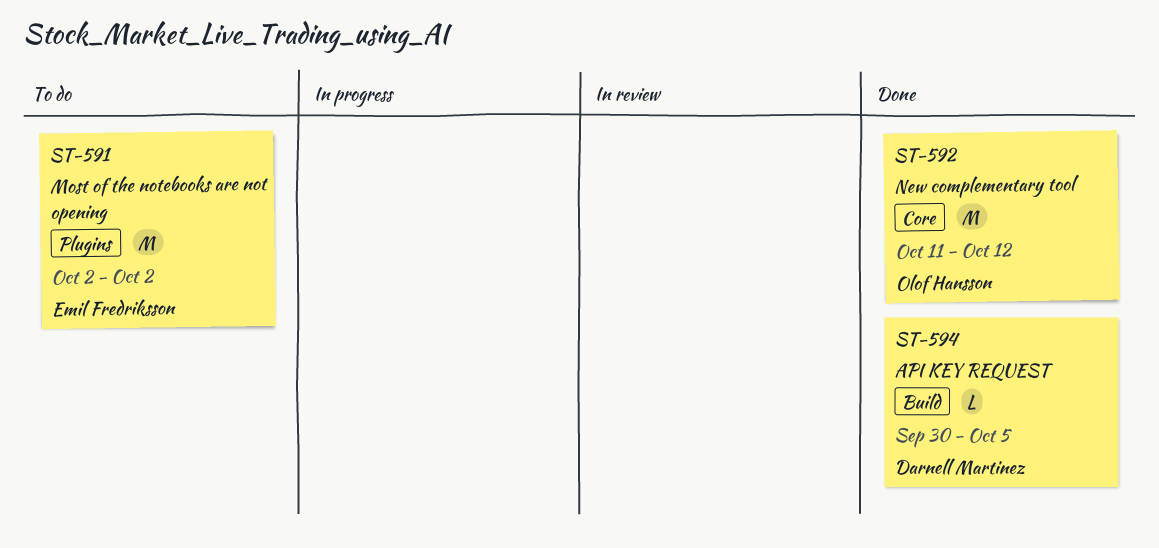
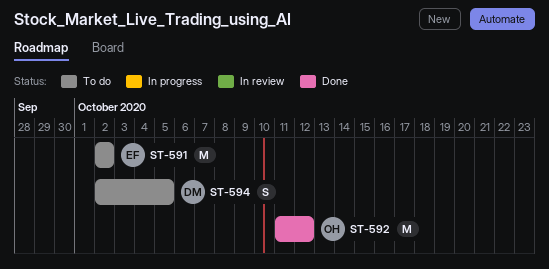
ST-594, status: Done -> To do
ST-594, estimate: L -> S
ST-594, start: Sep 30 -> Oct 2

